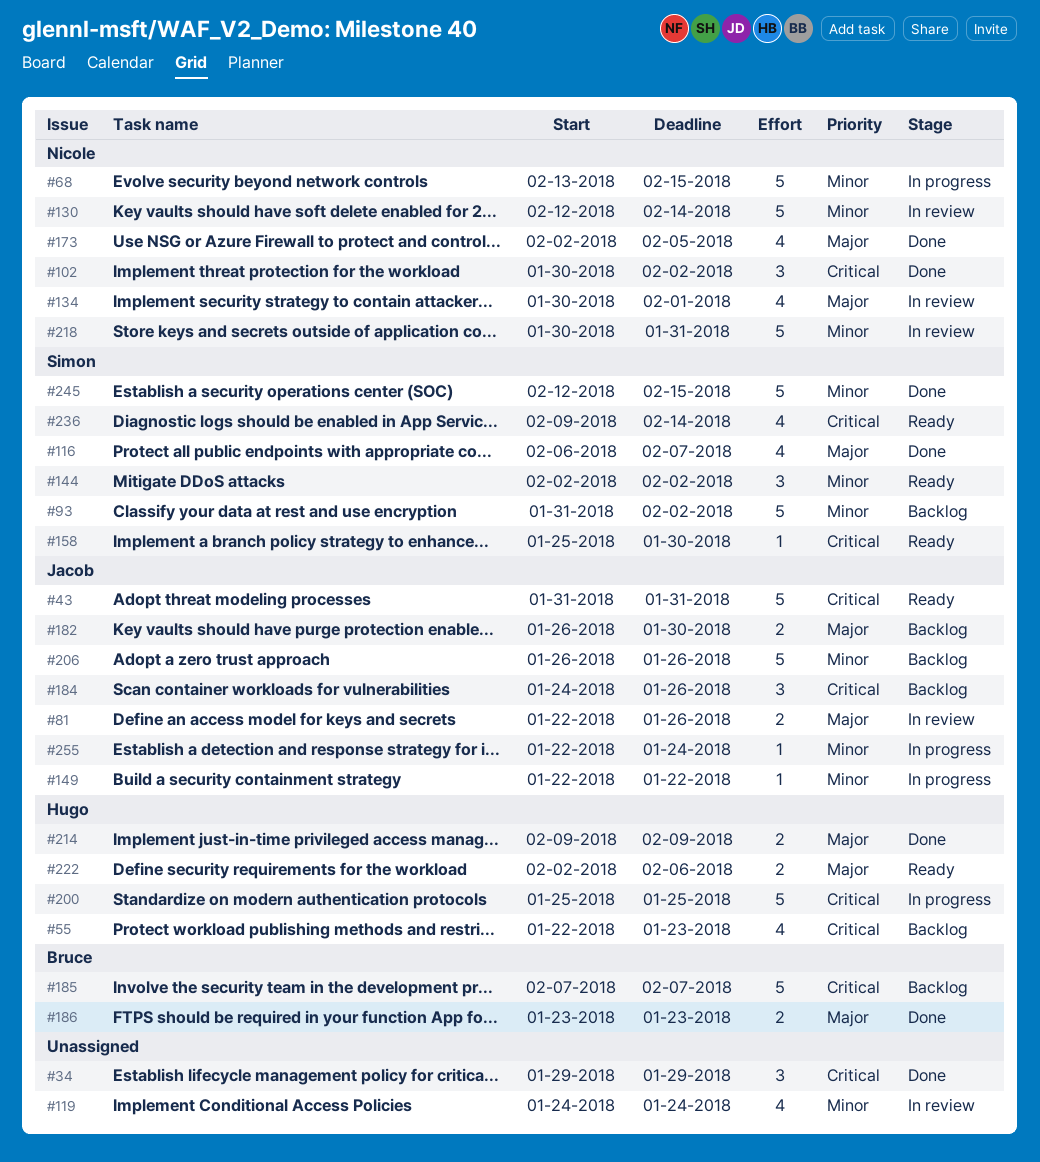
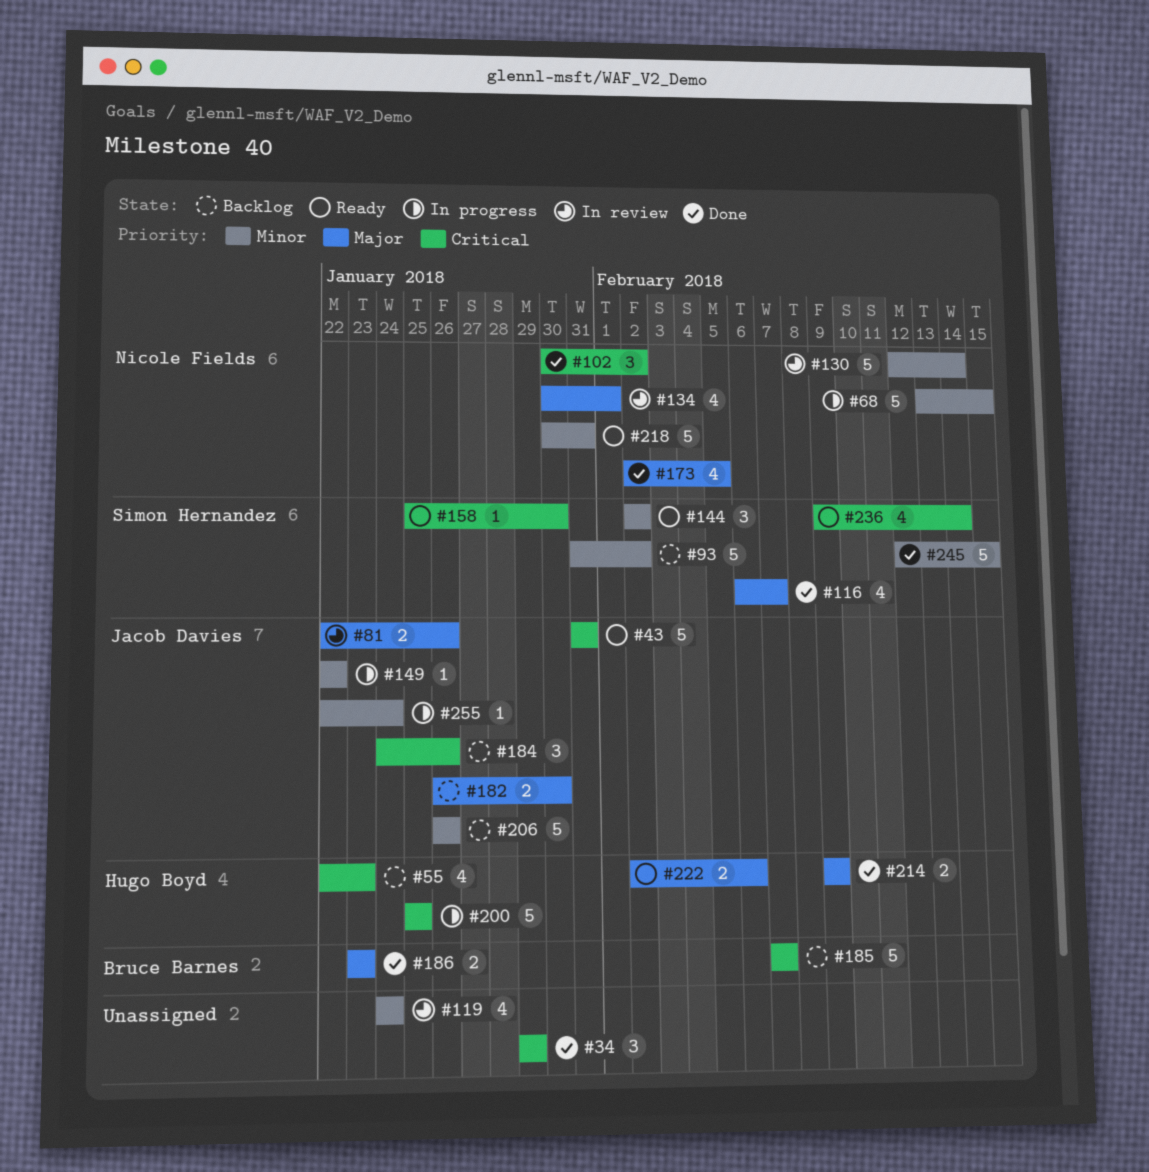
#218, status: In review -> Ready

